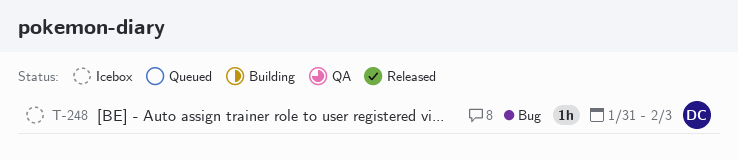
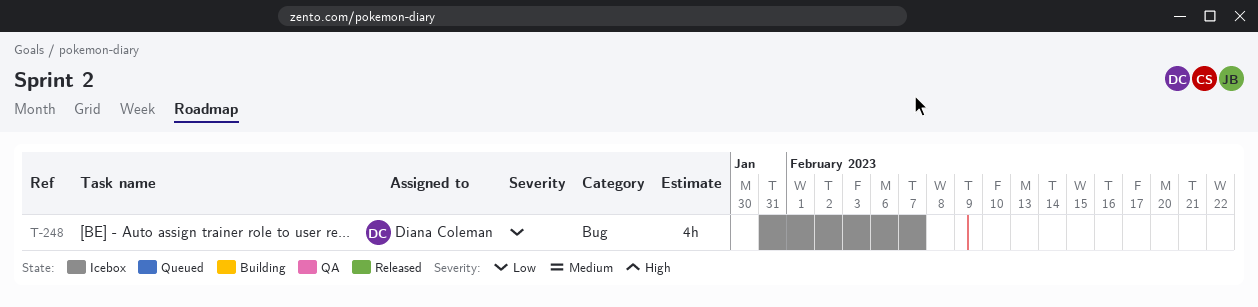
T-248, estimate: 1h -> 4h
T-248, due: Feb 3 -> Feb 7

